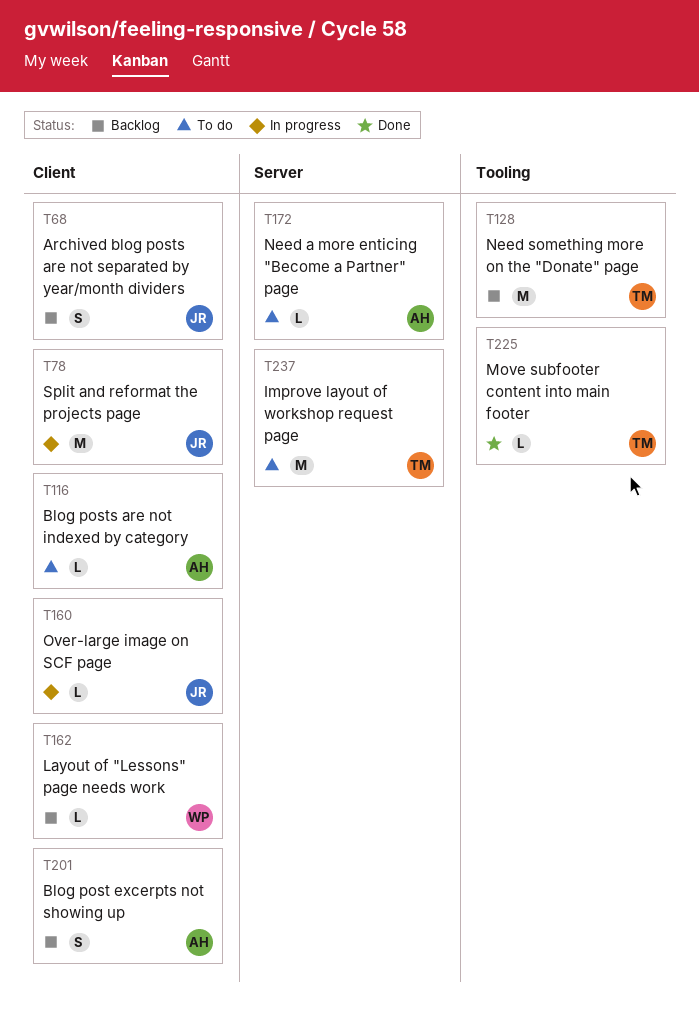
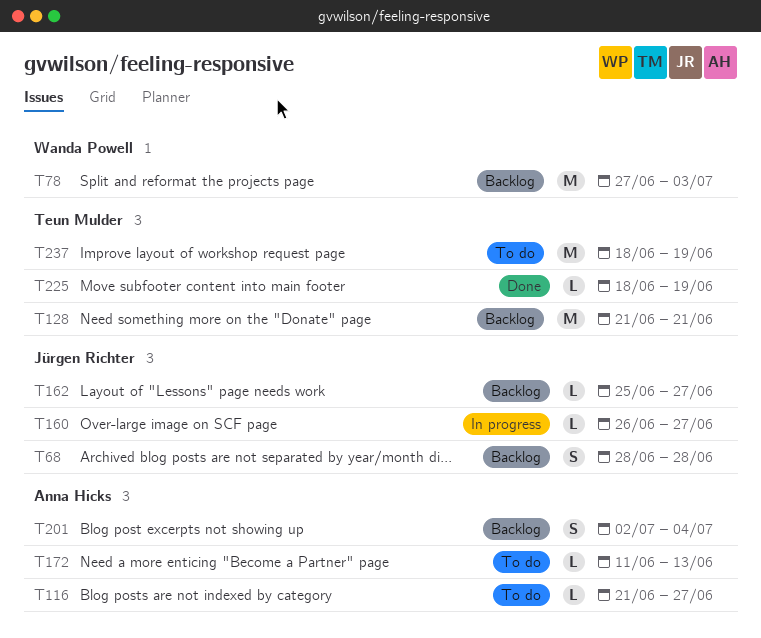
T78, status: In progress -> Backlog
T78, owner: Jürgen Richter -> Wanda Powell
T162, owner: Wanda Powell -> Jürgen Richter

